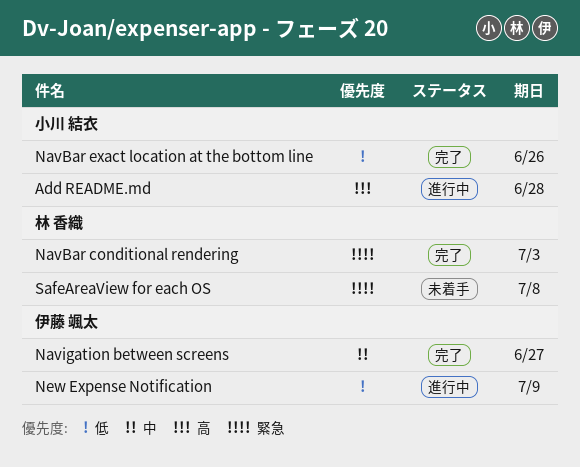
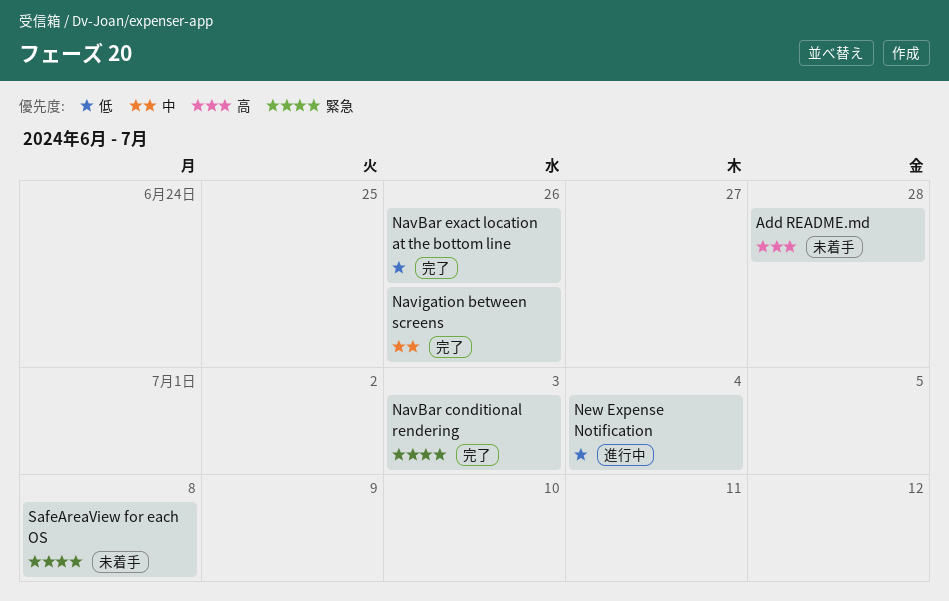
Add README.md, status: 進行中 -> 未着手
Navigation between screens, due: Jun 27 -> Jun 26
New Expense Notification, due: Jul 9 -> Jul 4

